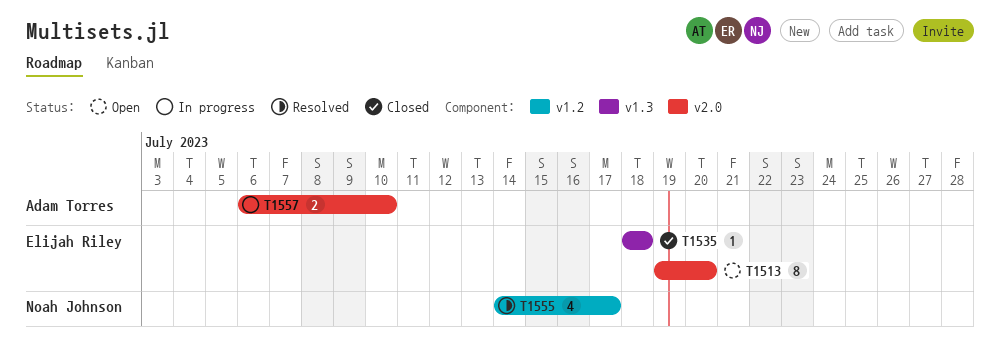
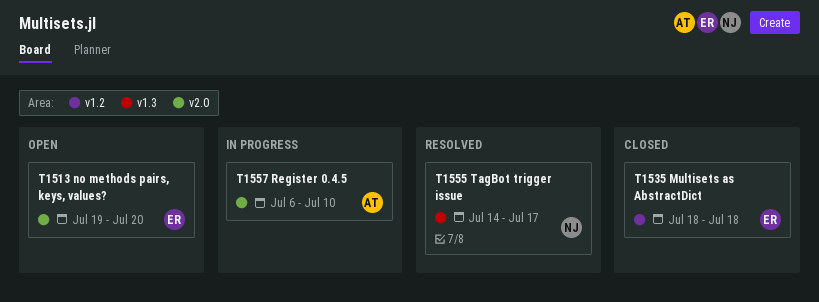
T1535, label: v1.3 -> v1.2
T1555, label: v1.2 -> v1.3

